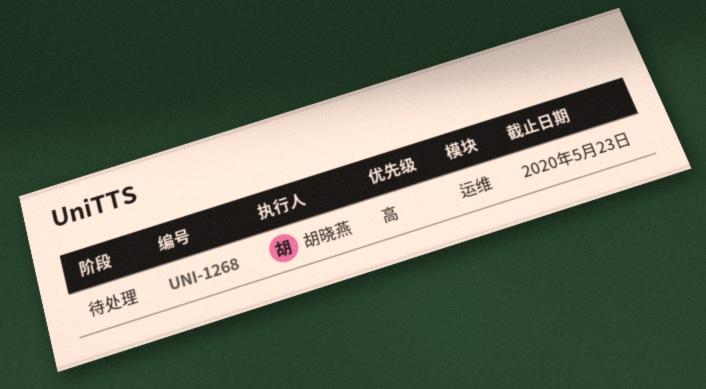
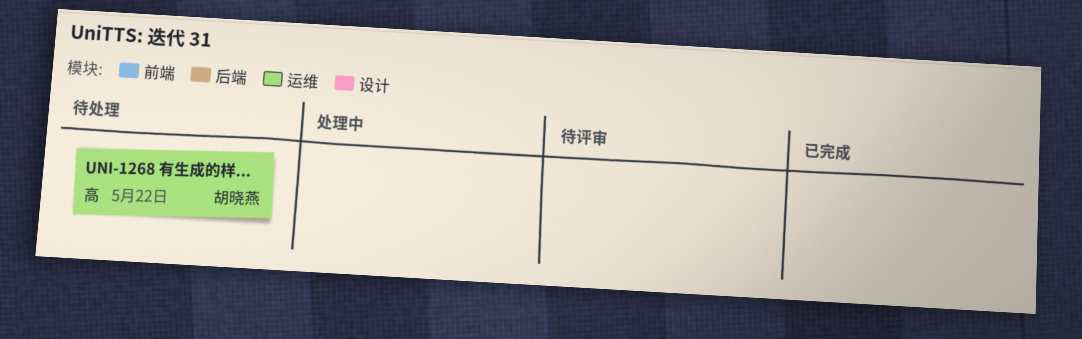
UNI-1268, due: May 23 -> May 22

